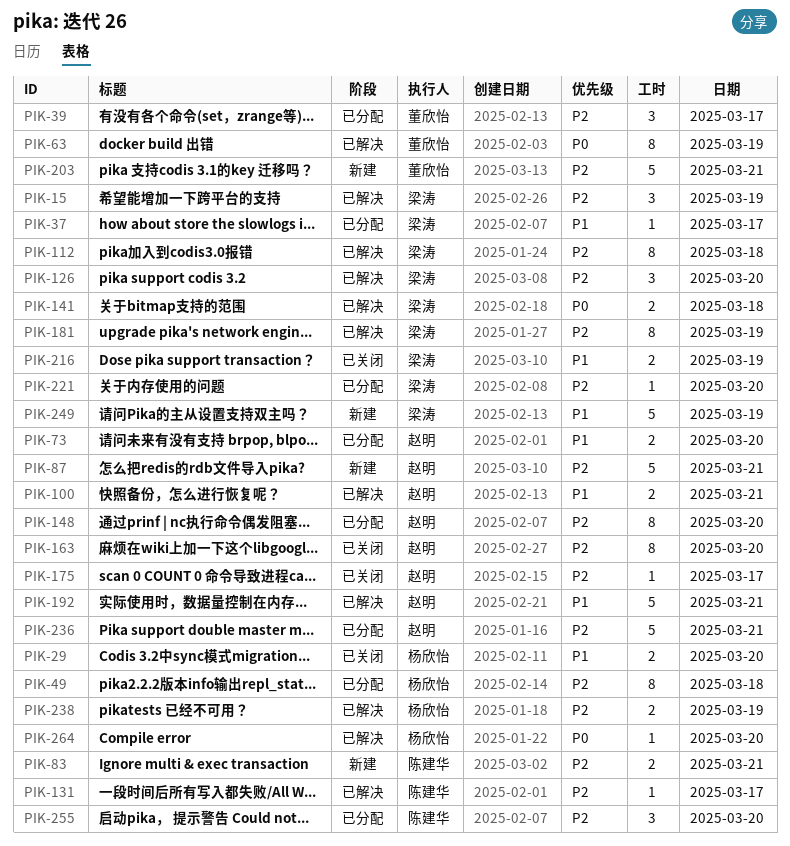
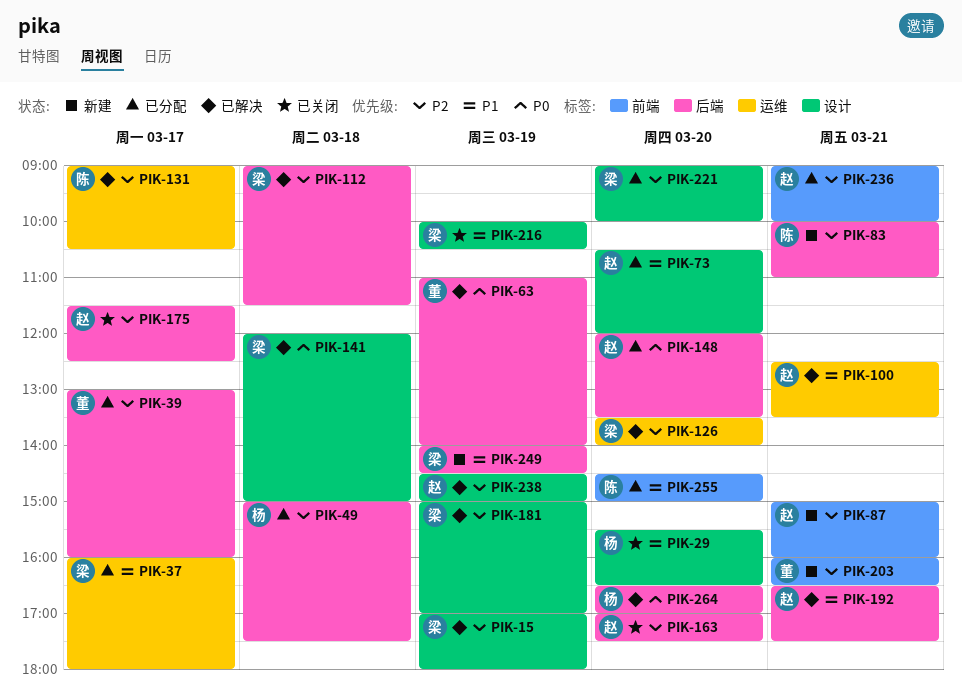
PIK-148, priority: P2 -> P0
PIK-238, owner: 杨欣怡 -> 赵明
PIK-255, priority: P2 -> P1

